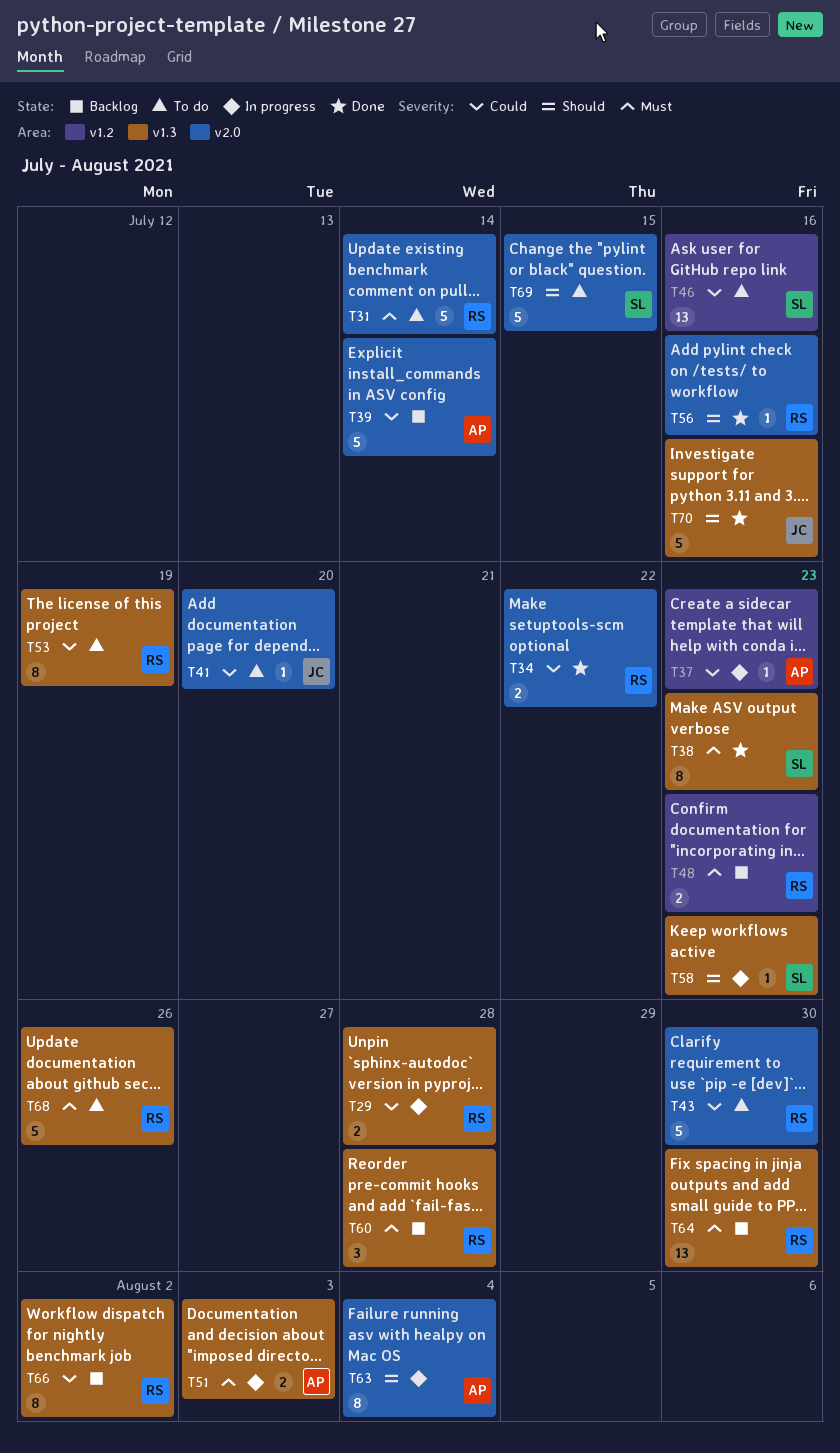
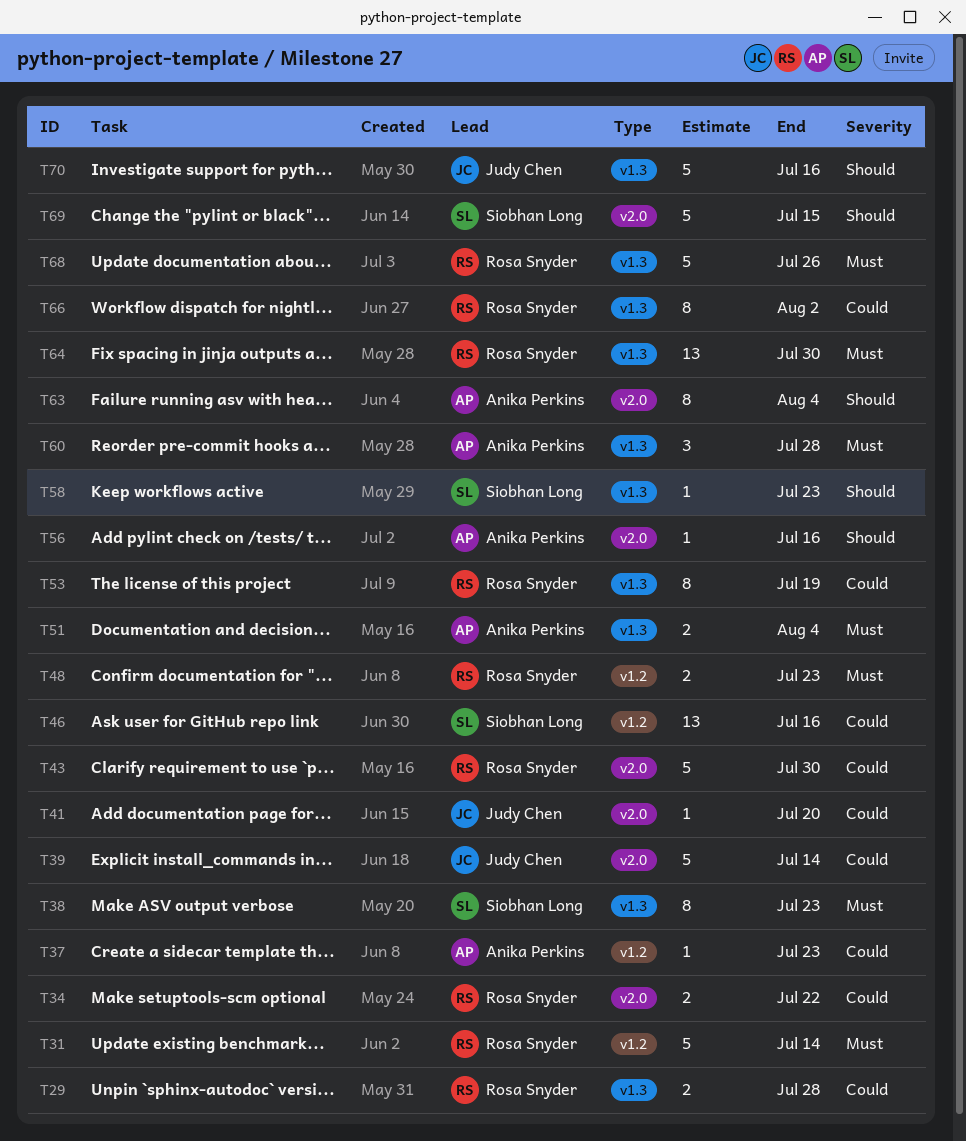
T31, label: v2.0 -> v1.2
T39, owner: Anika Perkins -> Judy Chen
T51, due: Aug 3 -> Aug 4
T56, owner: Rosa Snyder -> Anika Perkins
T60, owner: Rosa Snyder -> Anika Perkins

